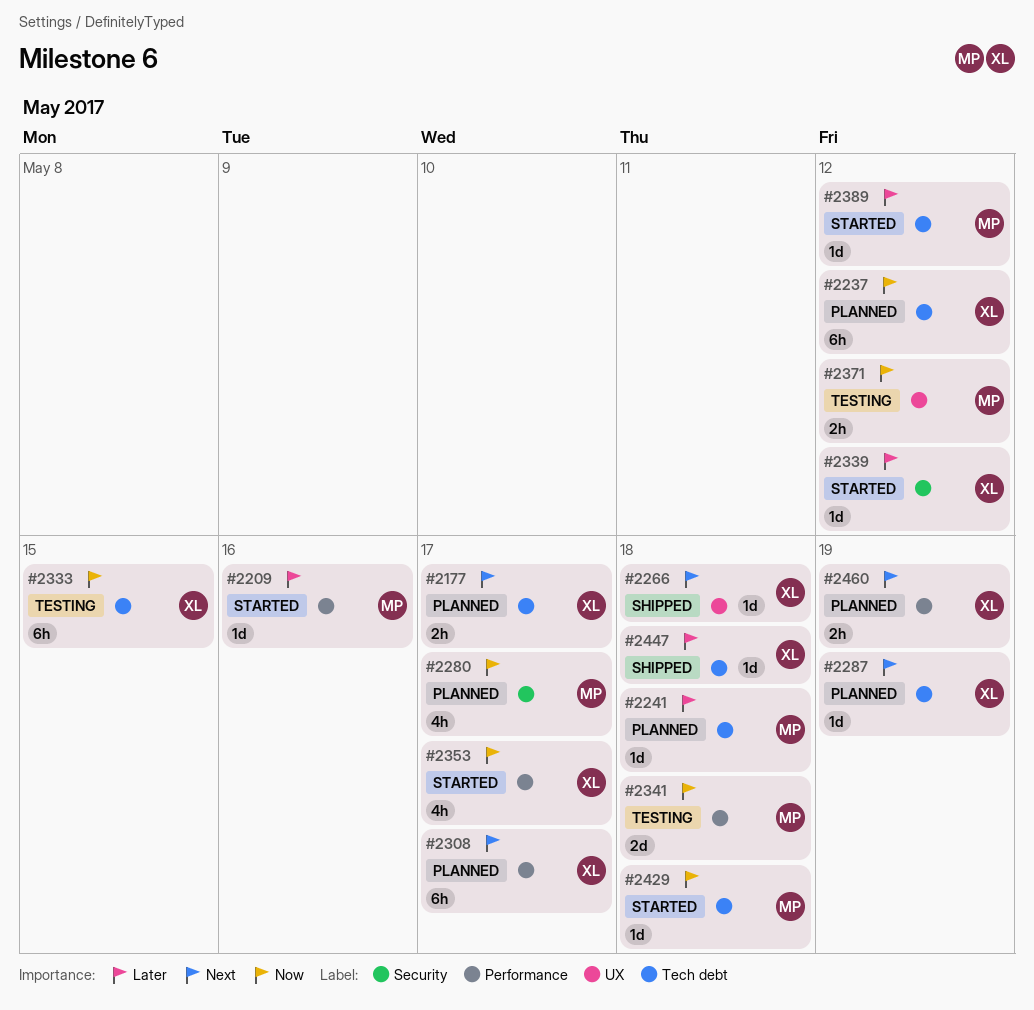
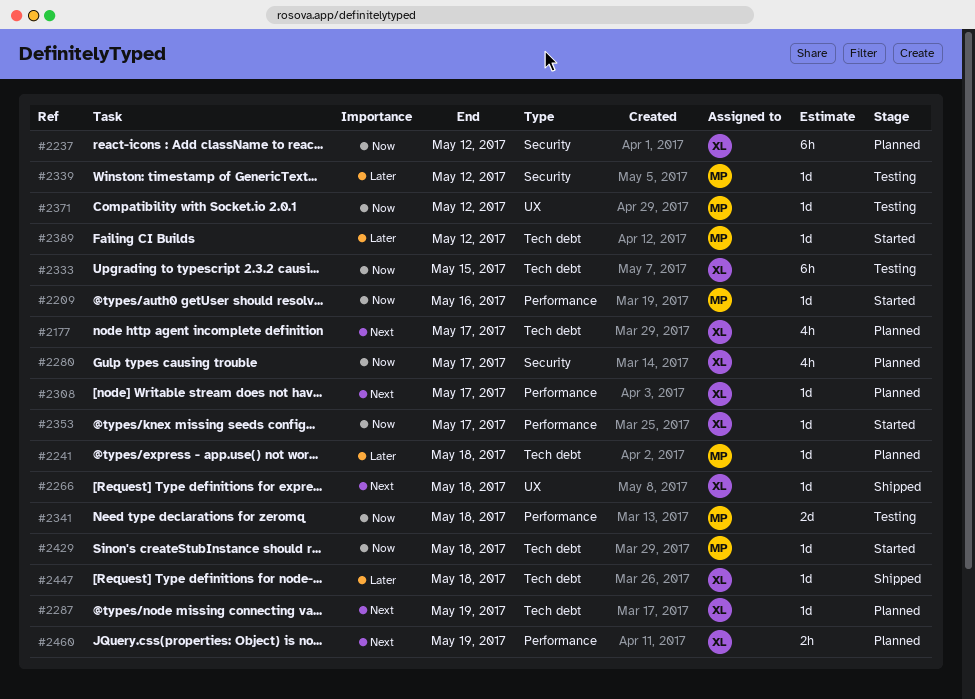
#2177, estimate: 2h -> 4h
#2209, priority: Later -> Now
#2237, label: Tech debt -> Security
#2280, owner: MP -> XL
#2308, estimate: 6h -> 1d
#2339, status: Started -> Testing
#2339, owner: XL -> MP
#2353, estimate: 4h -> 1d
#2371, estimate: 2h -> 1d

